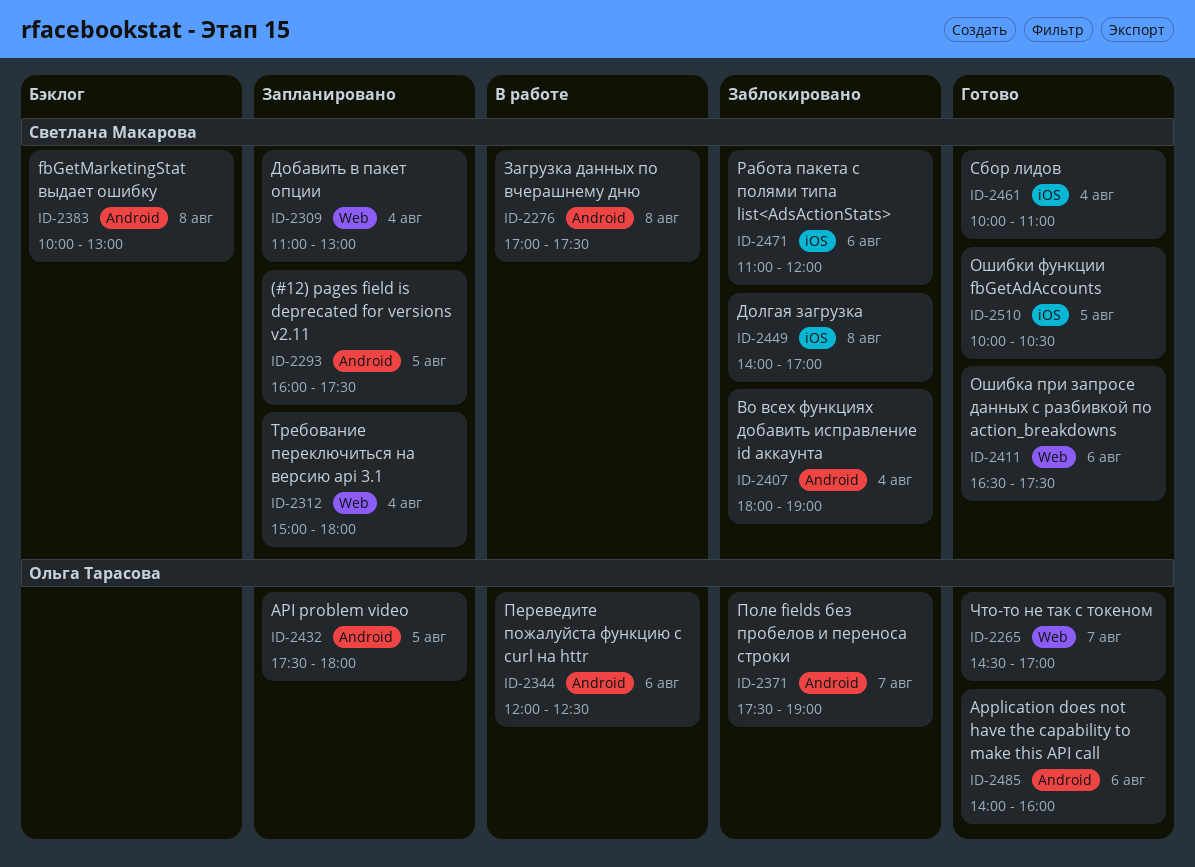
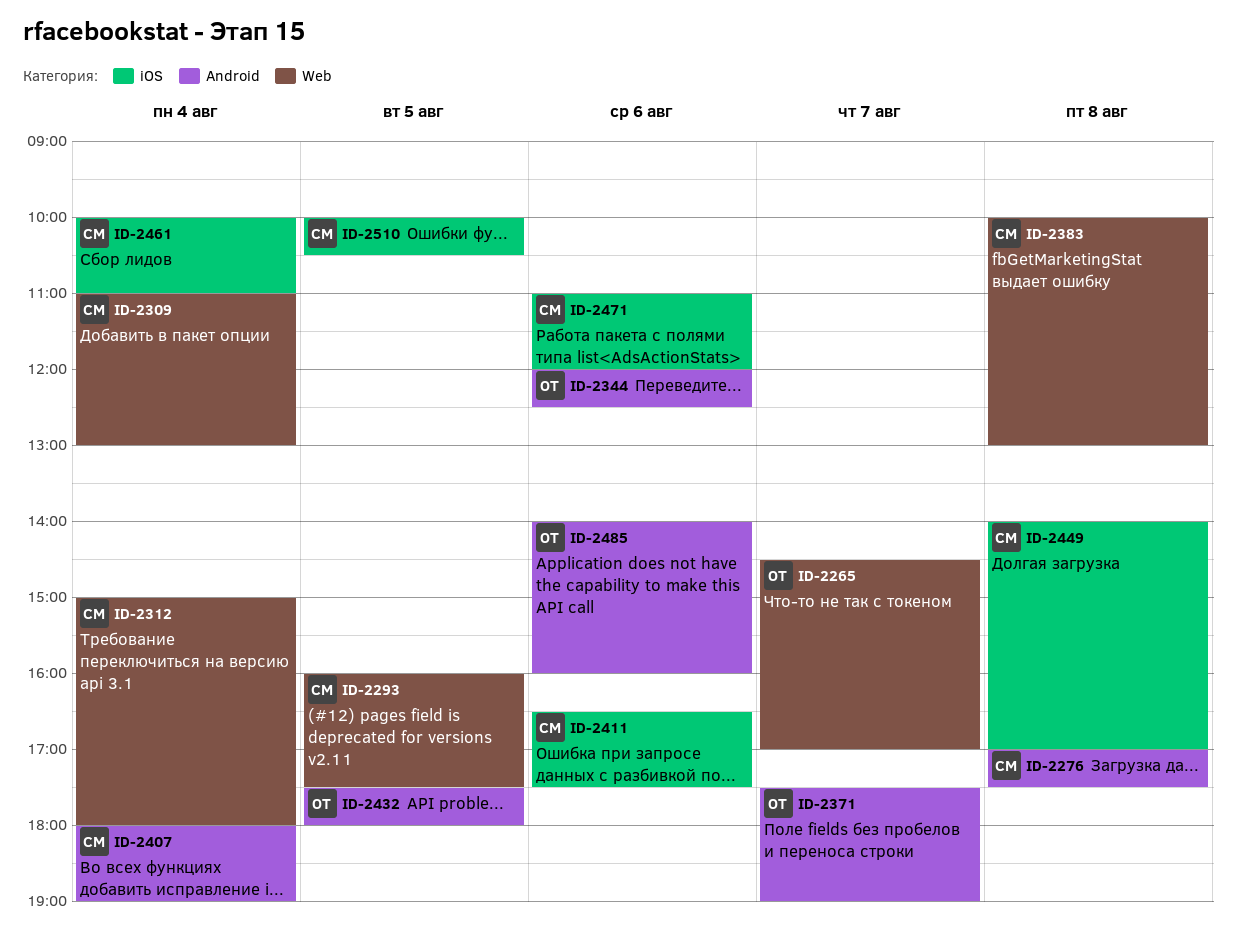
ID-2293, label: Android -> Web
ID-2383, label: Android -> Web
ID-2411, label: Web -> iOS

